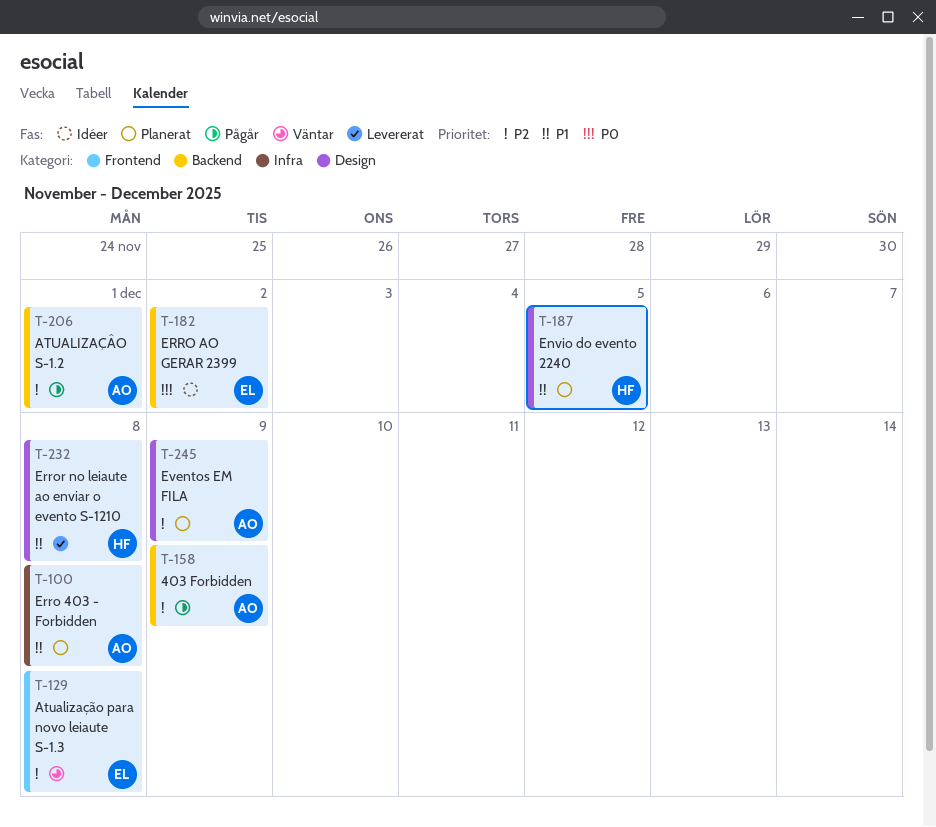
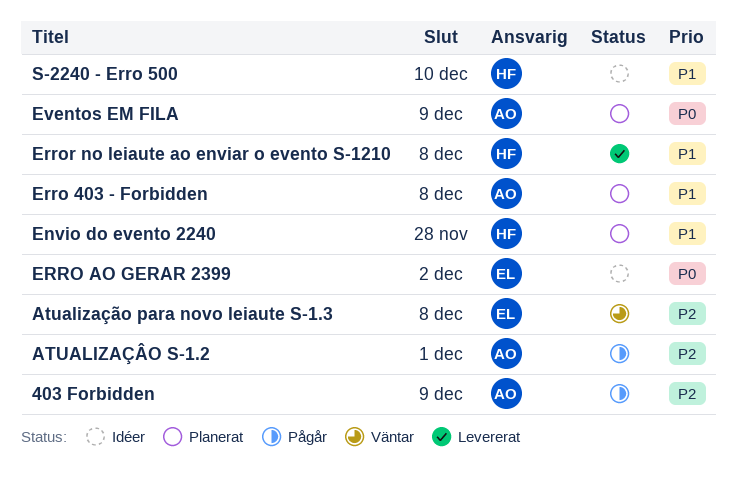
Envio do evento 2240, due: Dec 5 -> Nov 28
Eventos EM FILA, priority: P2 -> P0
S-2240 - Erro 500: none -> present

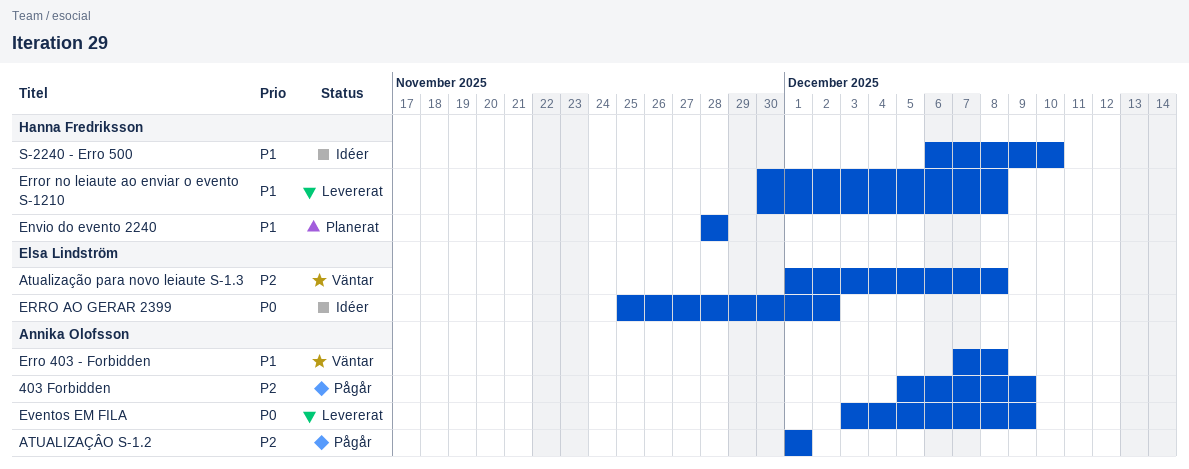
Erro 403 - Forbidden, status: Planerat -> Väntar
Eventos EM FILA, status: Planerat -> Levererat

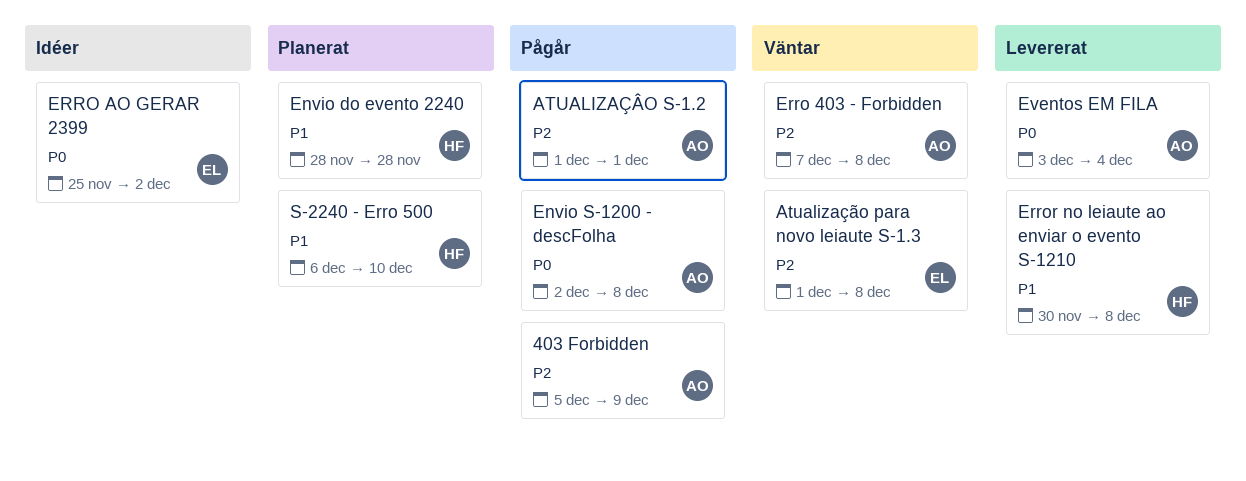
Envio S-1200 - descFolha: none -> present
Erro 403 - Forbidden, priority: P1 -> P2
Eventos EM FILA, due: Dec 9 -> Dec 4
S-2240 - Erro 500, status: Idéer -> Planerat

